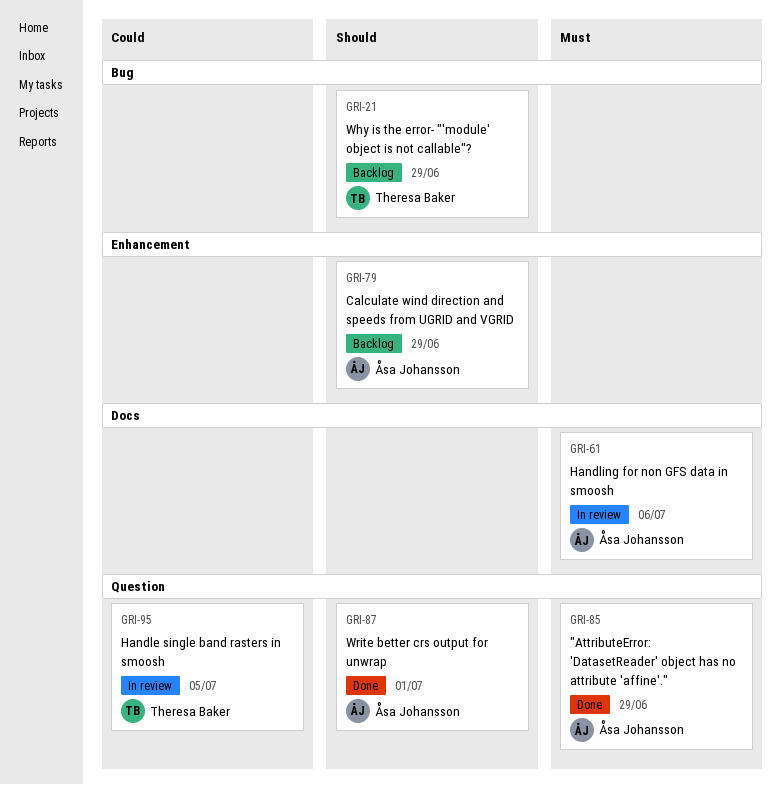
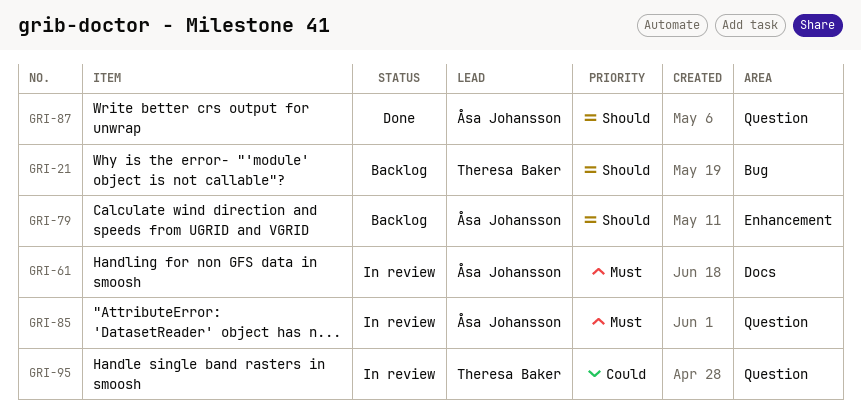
GRI-85, status: Done -> In review

